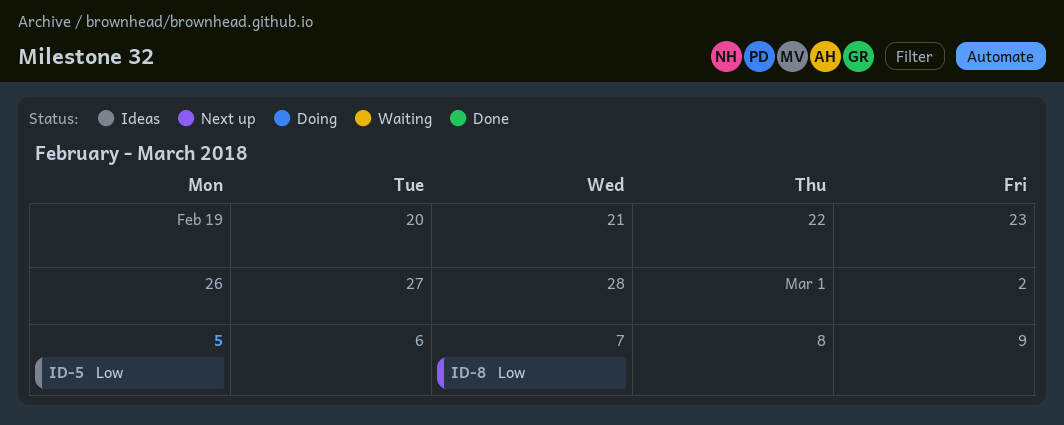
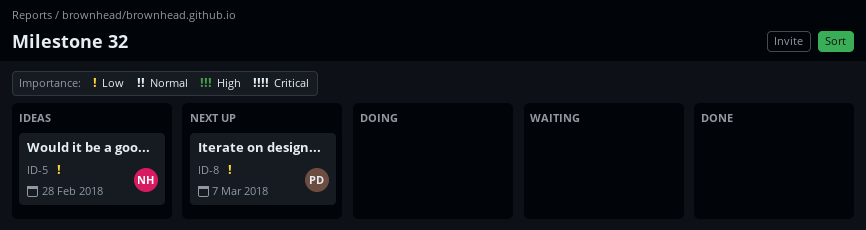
ID-5, due: Mar 5 -> Feb 28

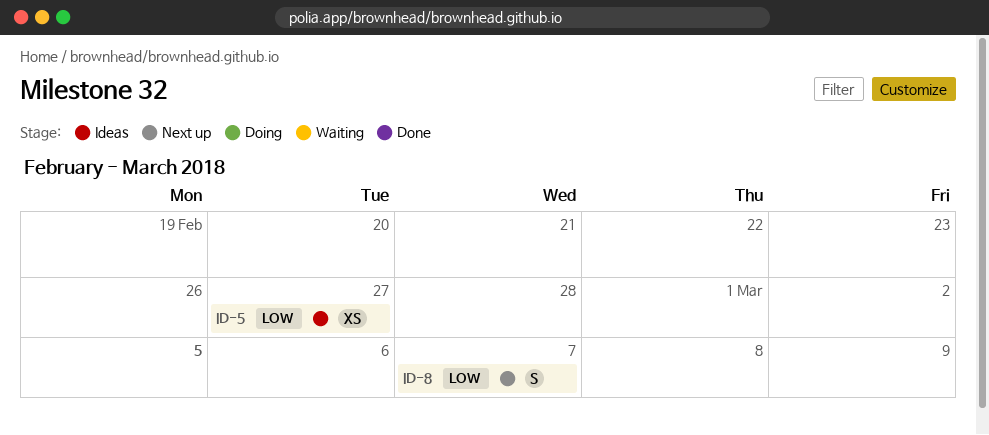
ID-5, due: Feb 28 -> Feb 27

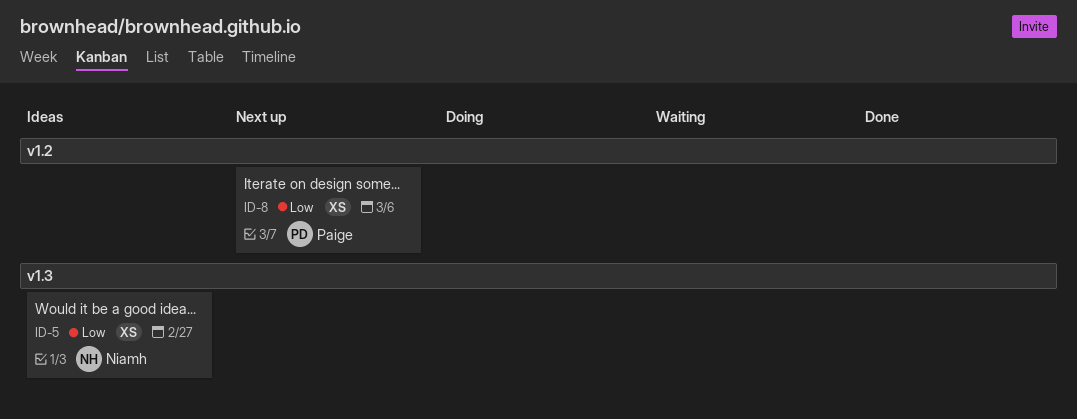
ID-8, estimate: S -> XS
ID-8, due: Mar 7 -> Mar 6

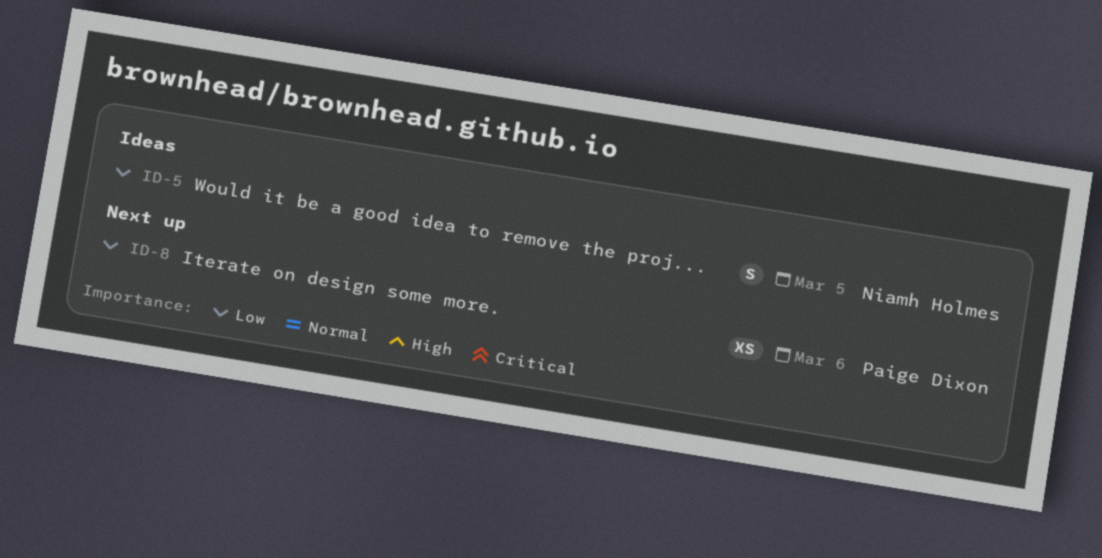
ID-5, estimate: XS -> S
ID-5, due: Feb 27 -> Mar 5

